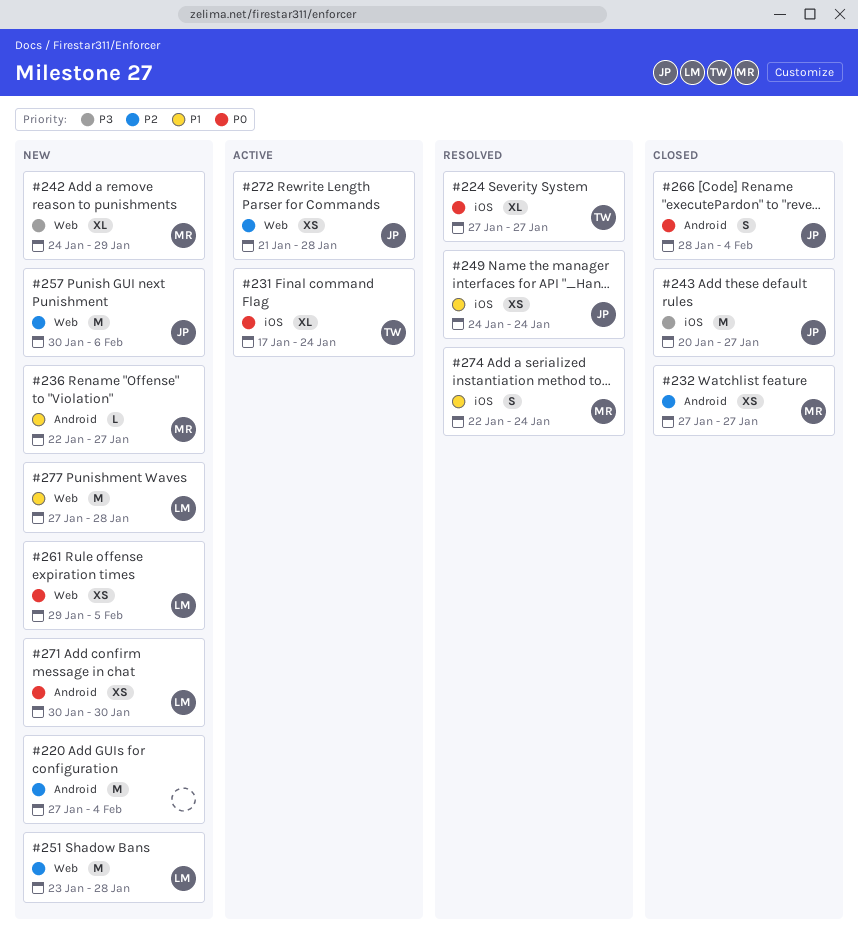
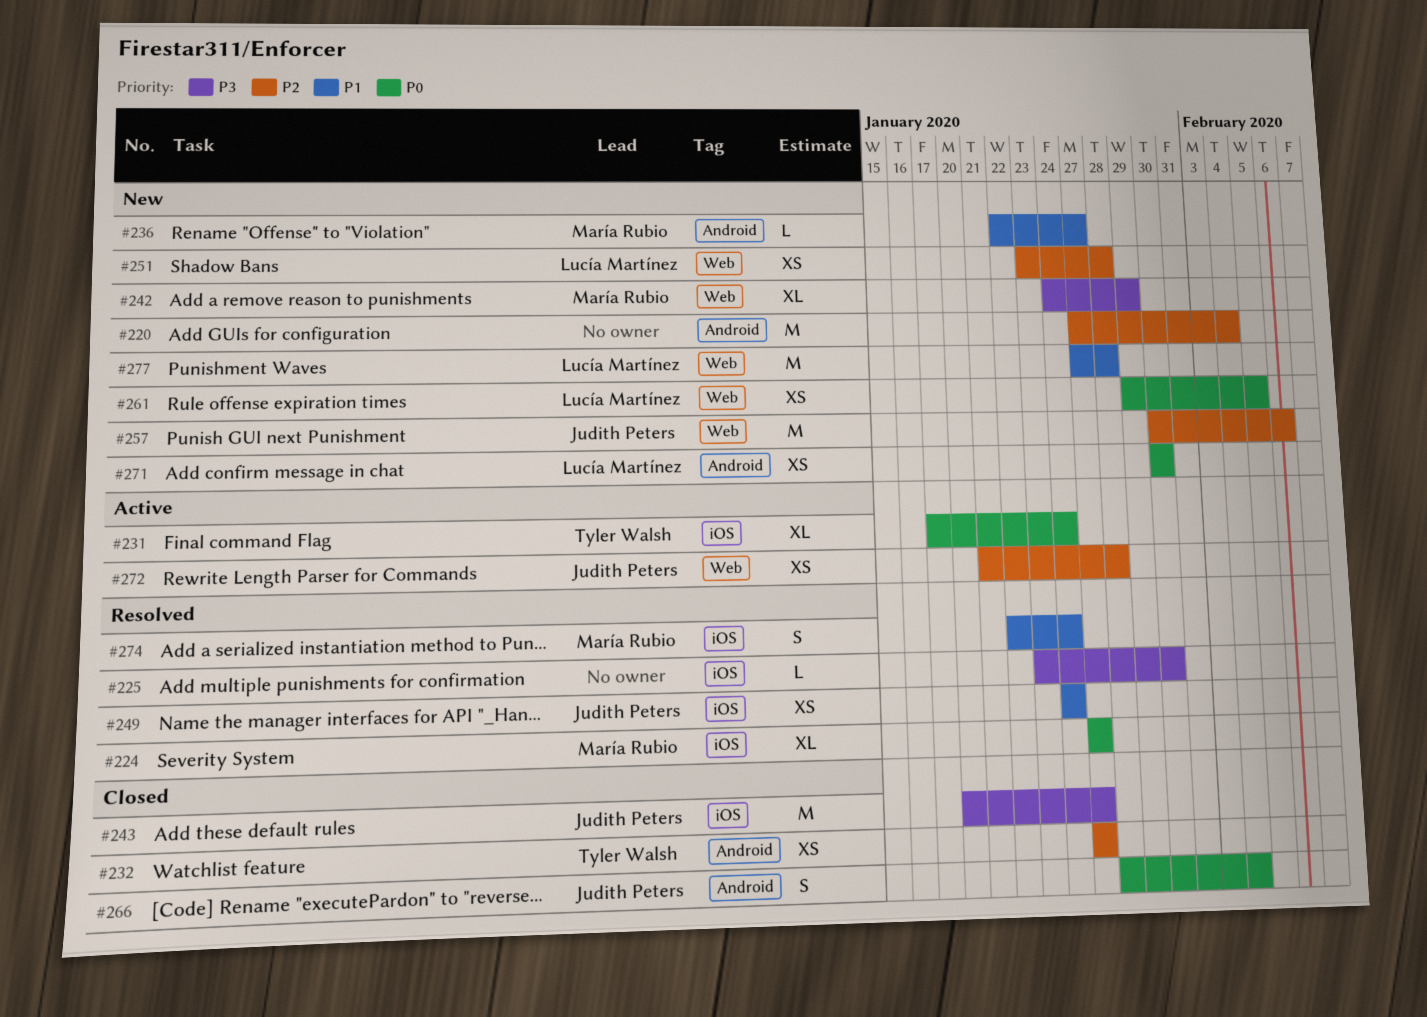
#224, owner: Tyler Walsh -> María Rubio
#225: none -> present
#232, owner: María Rubio -> Tyler Walsh
#251, estimate: M -> XS

